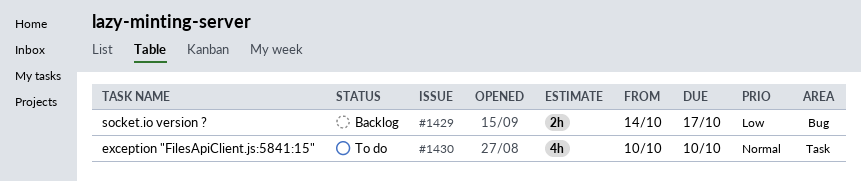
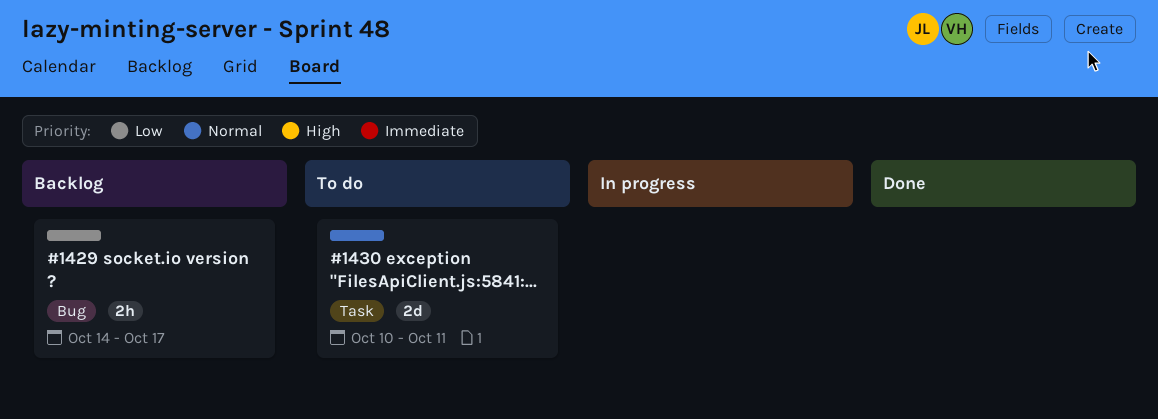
#1430, estimate: 4h -> 2d
#1430, due: Oct 10 -> Oct 11

